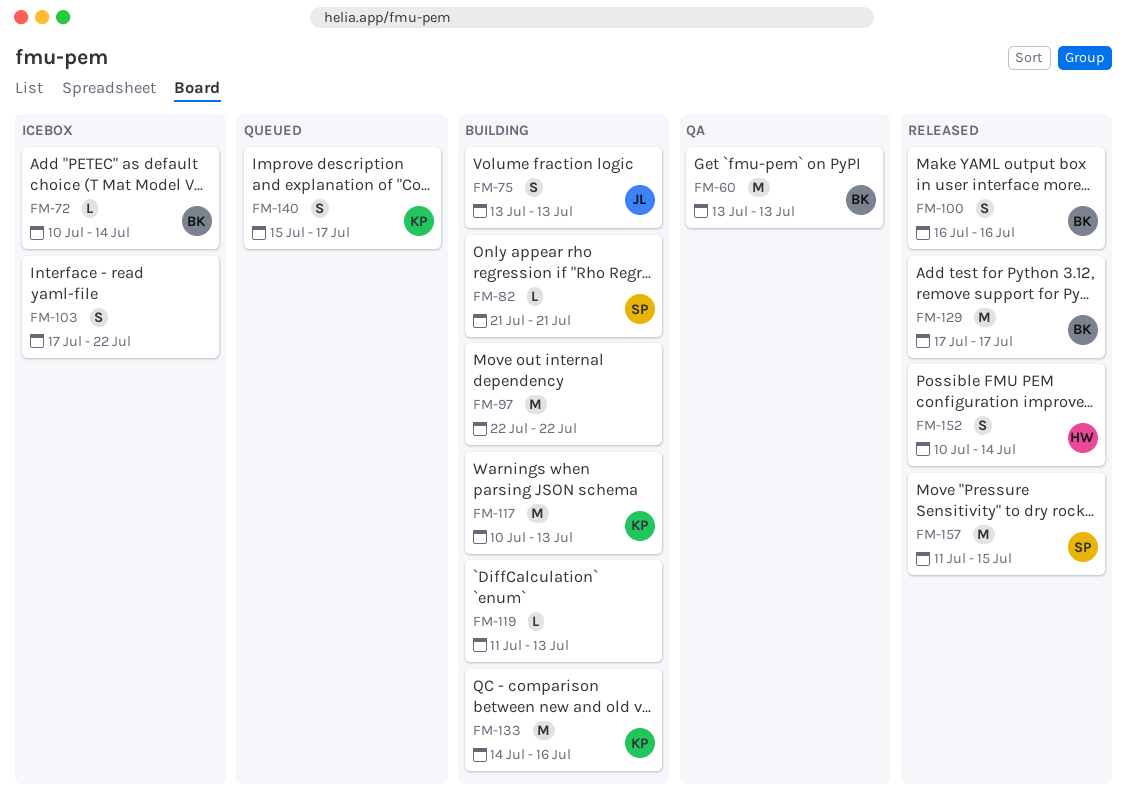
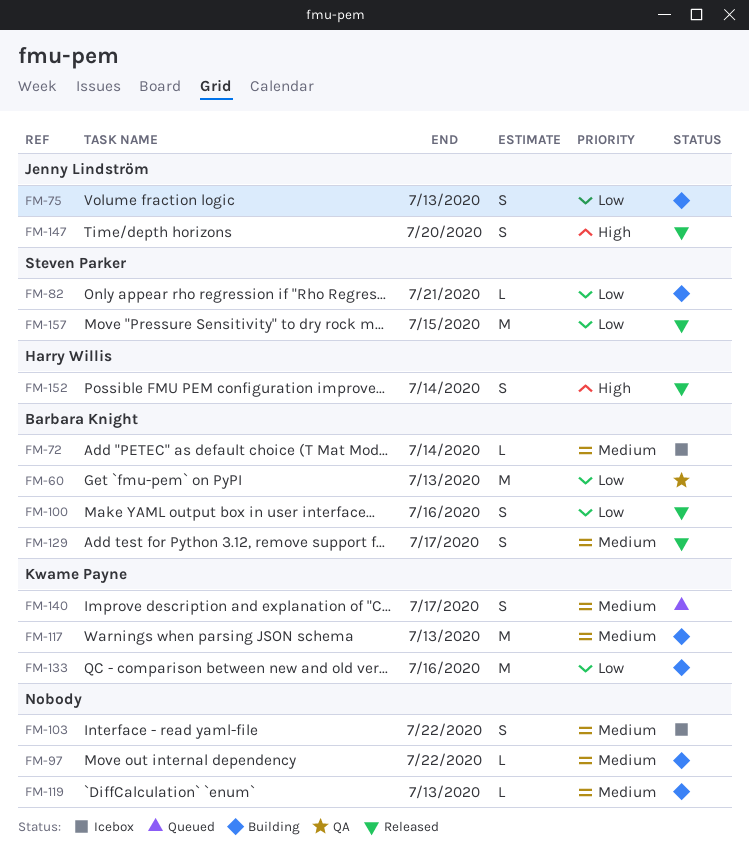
FM-97, estimate: M -> L
FM-129, estimate: M -> S
FM-147: none -> present

